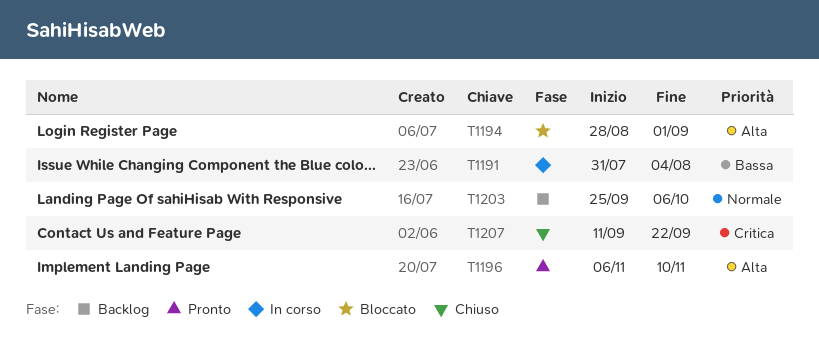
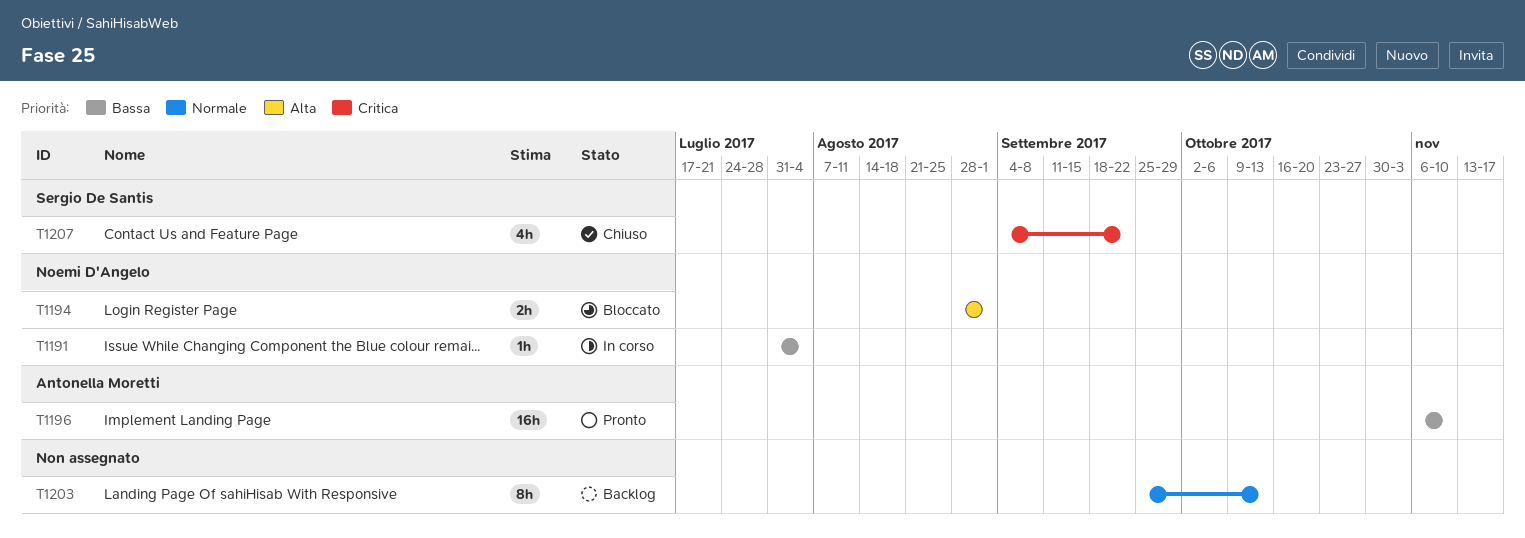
T1196, priority: Alta -> Bassa
T1203, due: Oct 6 -> Oct 13
T1207, start: Sep 11 -> Sep 4

